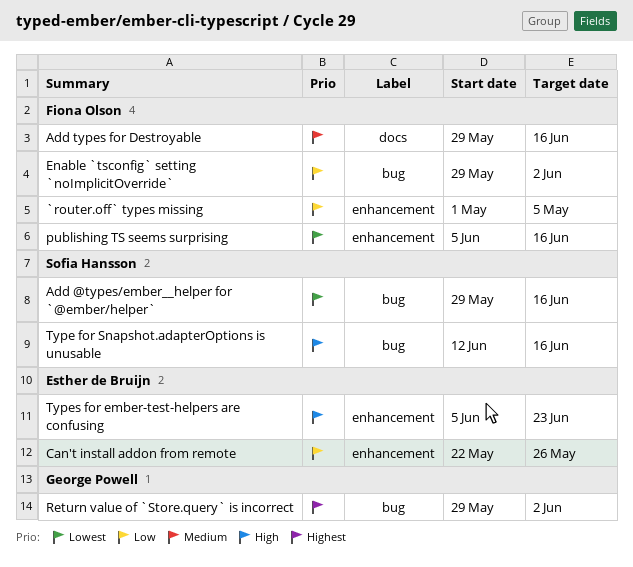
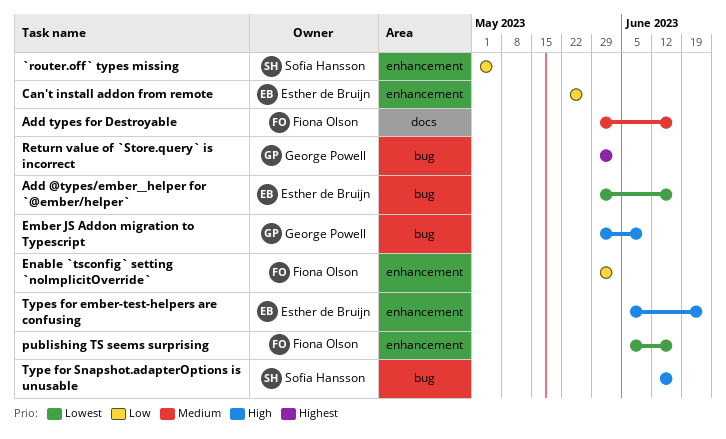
`router.off` types missing, owner: Fiona Olson -> Sofia Hansson
Add @types/ember__helper for `@ember/helper`, owner: Sofia Hansson -> Esther de Bruijn
Ember JS Addon migration to Typescript: none -> present
Enable `tsconfig` setting `noImplicitOverride`, label: bug -> enhancement

